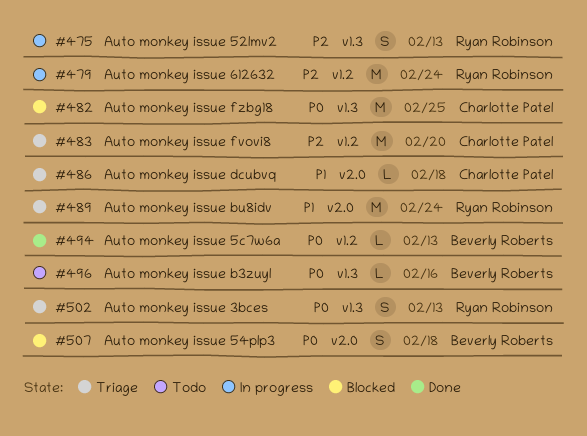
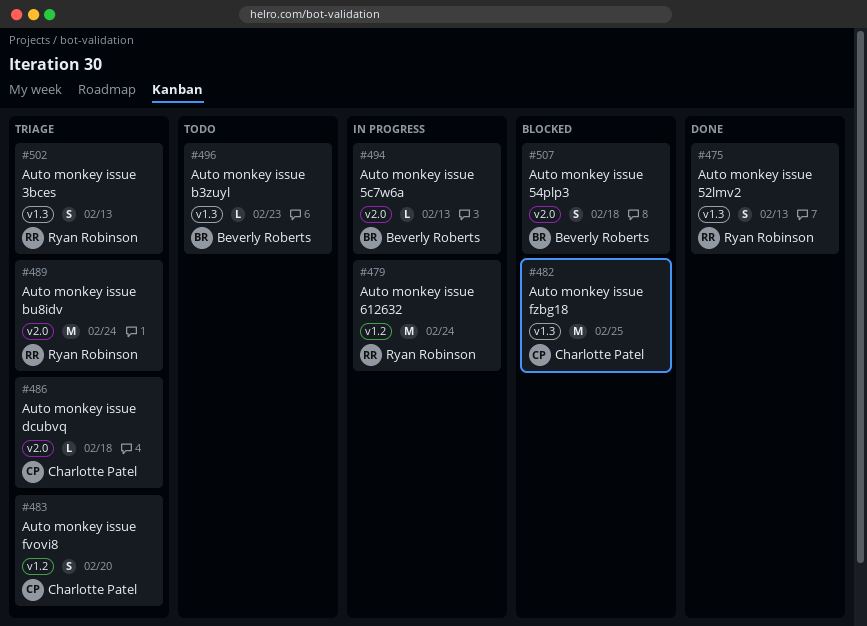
#475, status: In progress -> Done
#483, estimate: M -> S
#494, status: Done -> In progress
#494, label: v1.2 -> v2.0
#496, due: Feb 16 -> Feb 23

